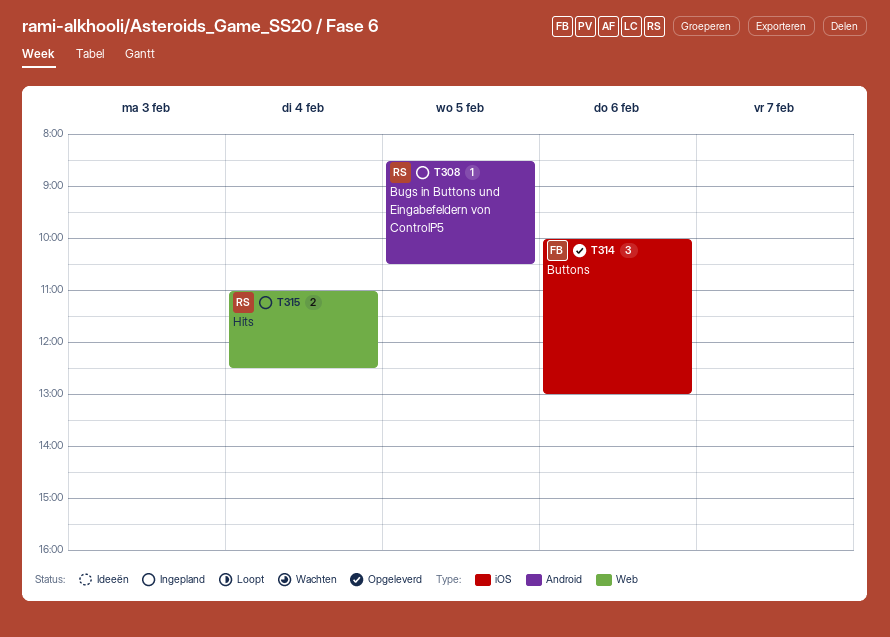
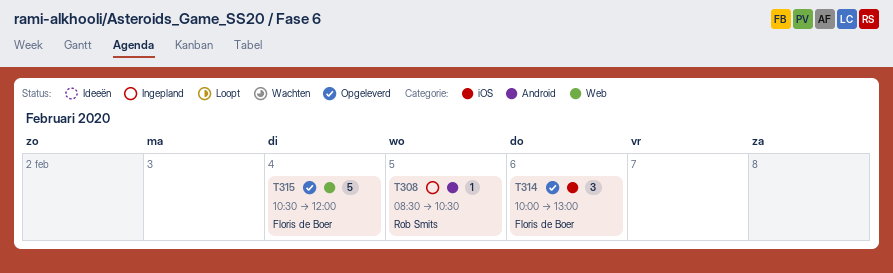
T315, status: Ingepland -> Opgeleverd
T315, owner: Rob Smits -> Floris de Boer
T315, estimate: 2 -> 5
T315, begins: 11:00 -> 10:30
T315, ends: 12:30 -> 12:00

